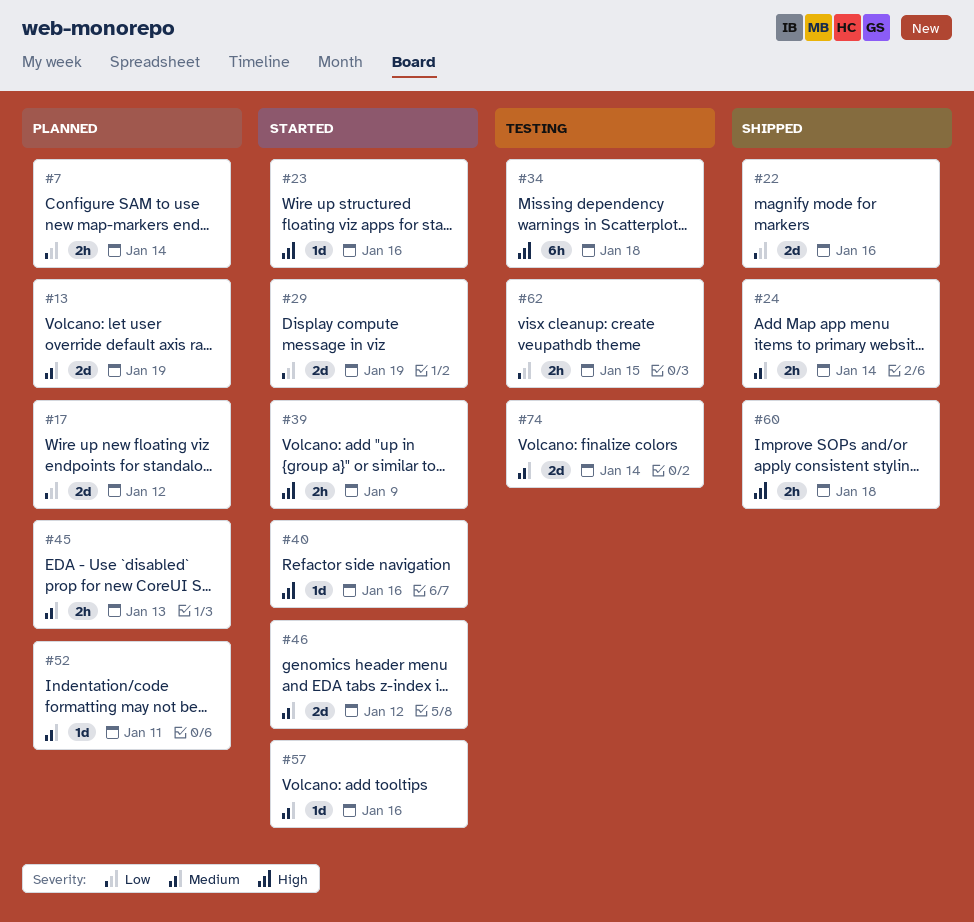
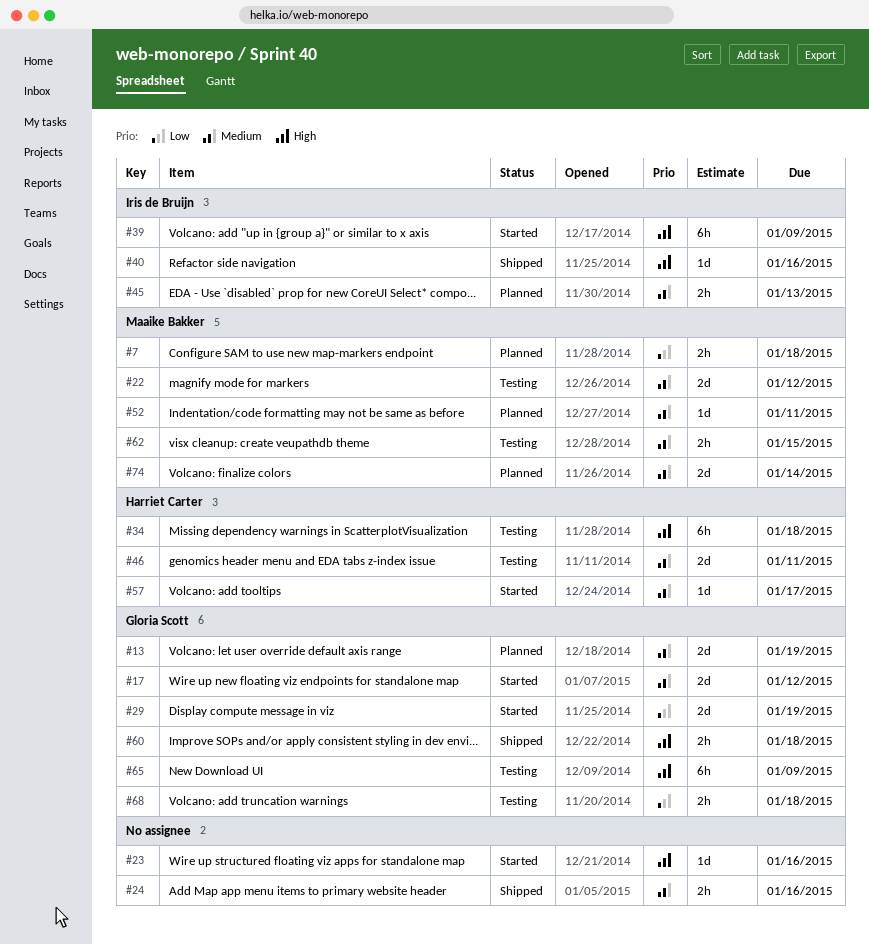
#7, due: Jan 14 -> Jan 18
#17, status: Planned -> Started
#17, priority: Low -> Medium
#22, status: Shipped -> Testing
#22, priority: Low -> Medium
#22, due: Jan 16 -> Jan 12
#24, due: Jan 14 -> Jan 16
#39, estimate: 2h -> 6h
#40, status: Started -> Shipped
#46, status: Started -> Testing
#46, due: Jan 12 -> Jan 11
#57, due: Jan 16 -> Jan 17
#62, priority: Low -> Medium
#65: none -> present
#68: none -> present
#74, status: Testing -> Planned

